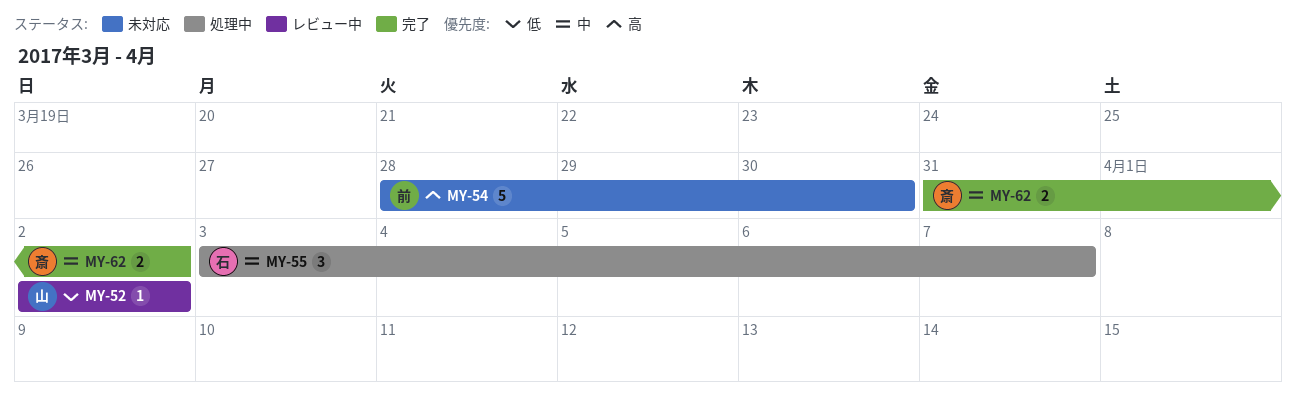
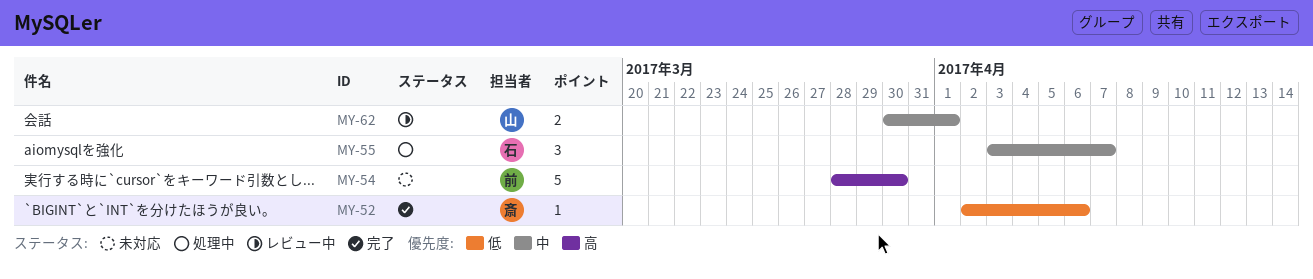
MY-52, status: レビュー中 -> 完了
MY-52, owner: 山 -> 斎
MY-52, due: Apr 2 -> Apr 6
MY-62, status: 完了 -> レビュー中
MY-62, owner: 斎 -> 山
MY-62, start: Mar 31 -> Mar 30
MY-62, due: Apr 2 -> Apr 1

